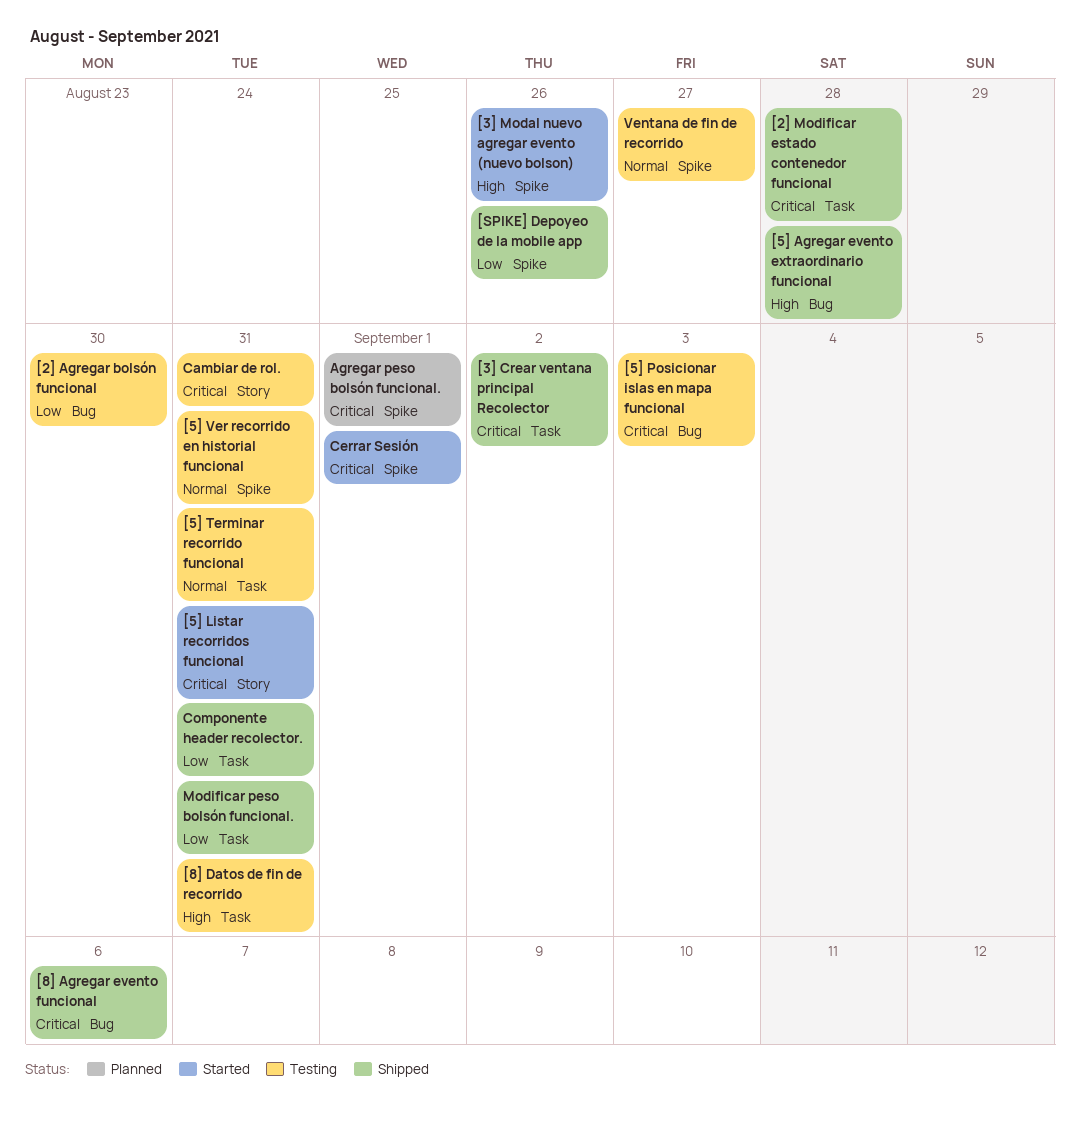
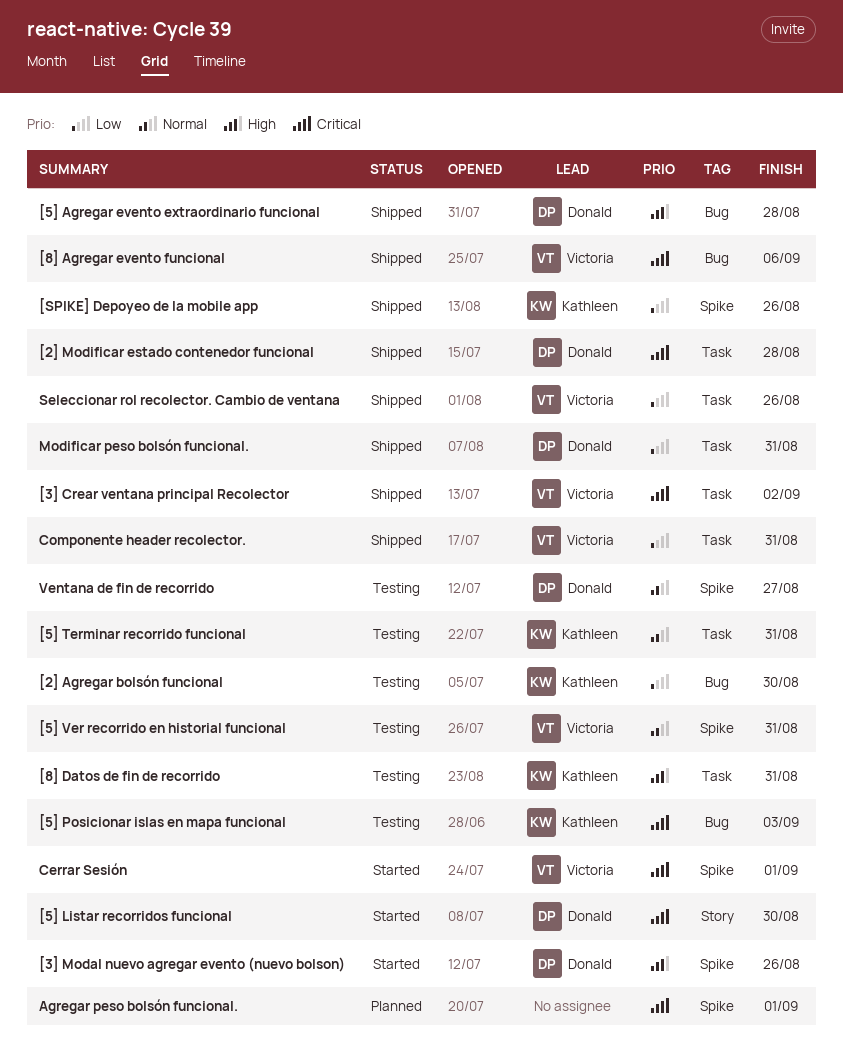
[5] Listar recorridos funcional, due: Aug 31 -> Aug 30
Cambiar de rol.: present -> none
Seleccionar rol recolector. Cambio de ventana: none -> present

